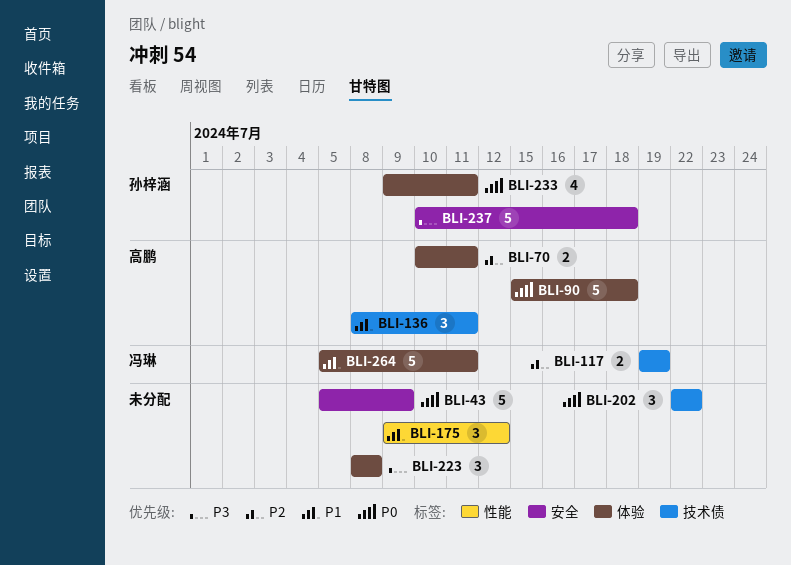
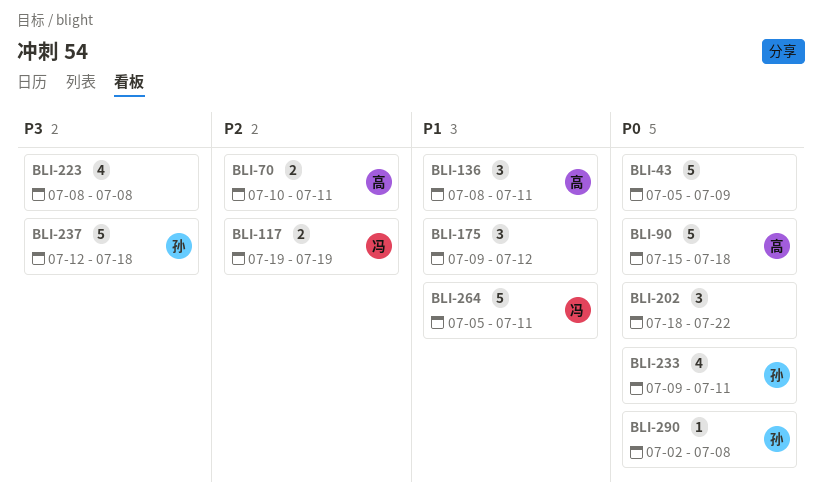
BLI-202, start: Jul 22 -> Jul 18
BLI-223, estimate: 3 -> 4
BLI-237, start: Jul 10 -> Jul 12
BLI-290: none -> present

